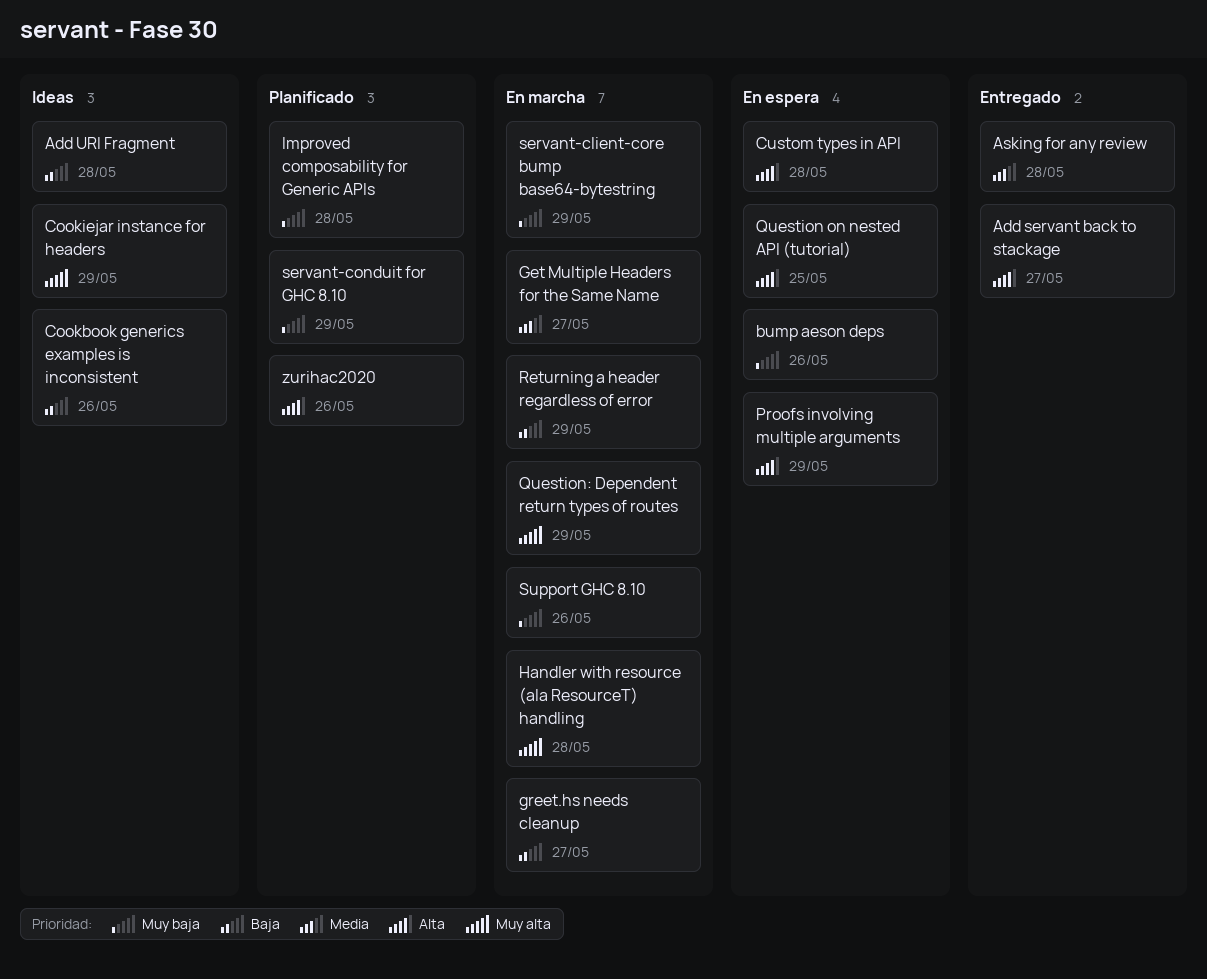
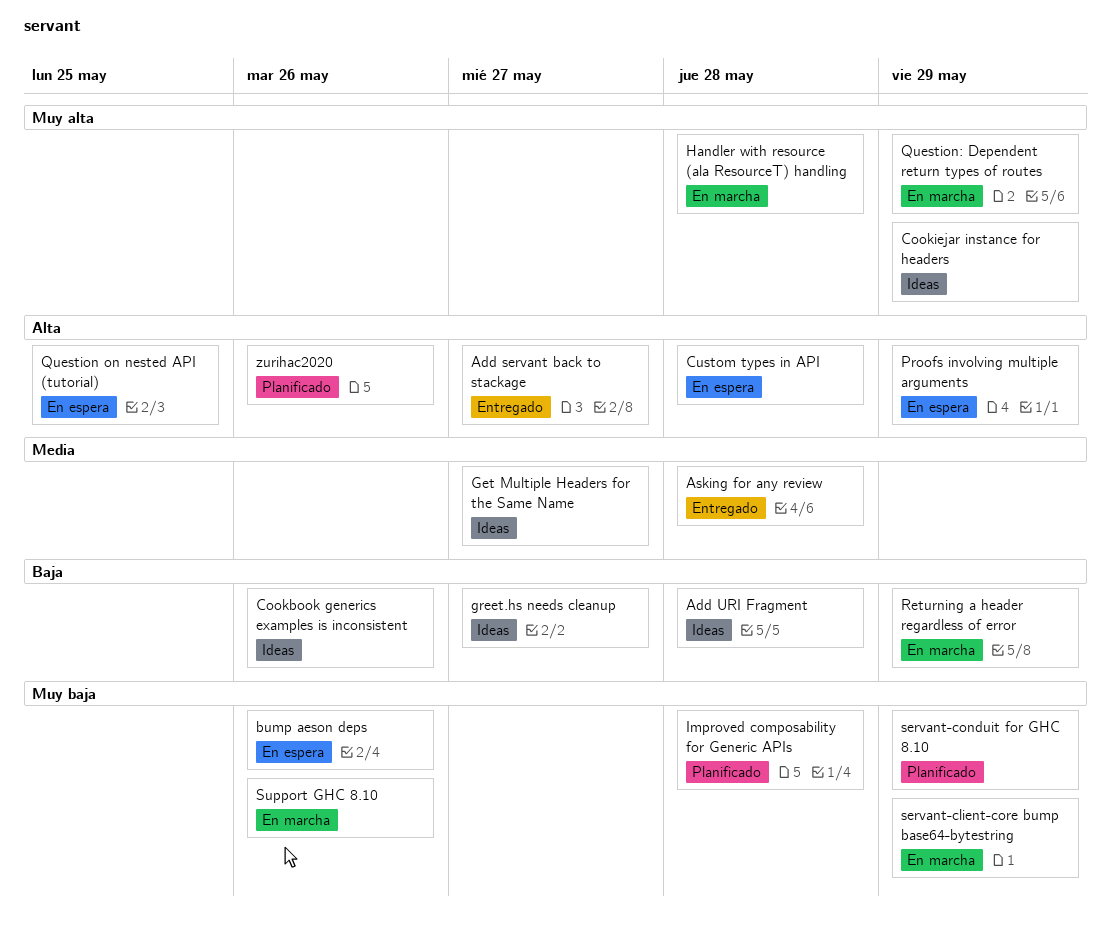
Get Multiple Headers for the Same Name, status: En marcha -> Ideas
greet.hs needs cleanup, status: En marcha -> Ideas

